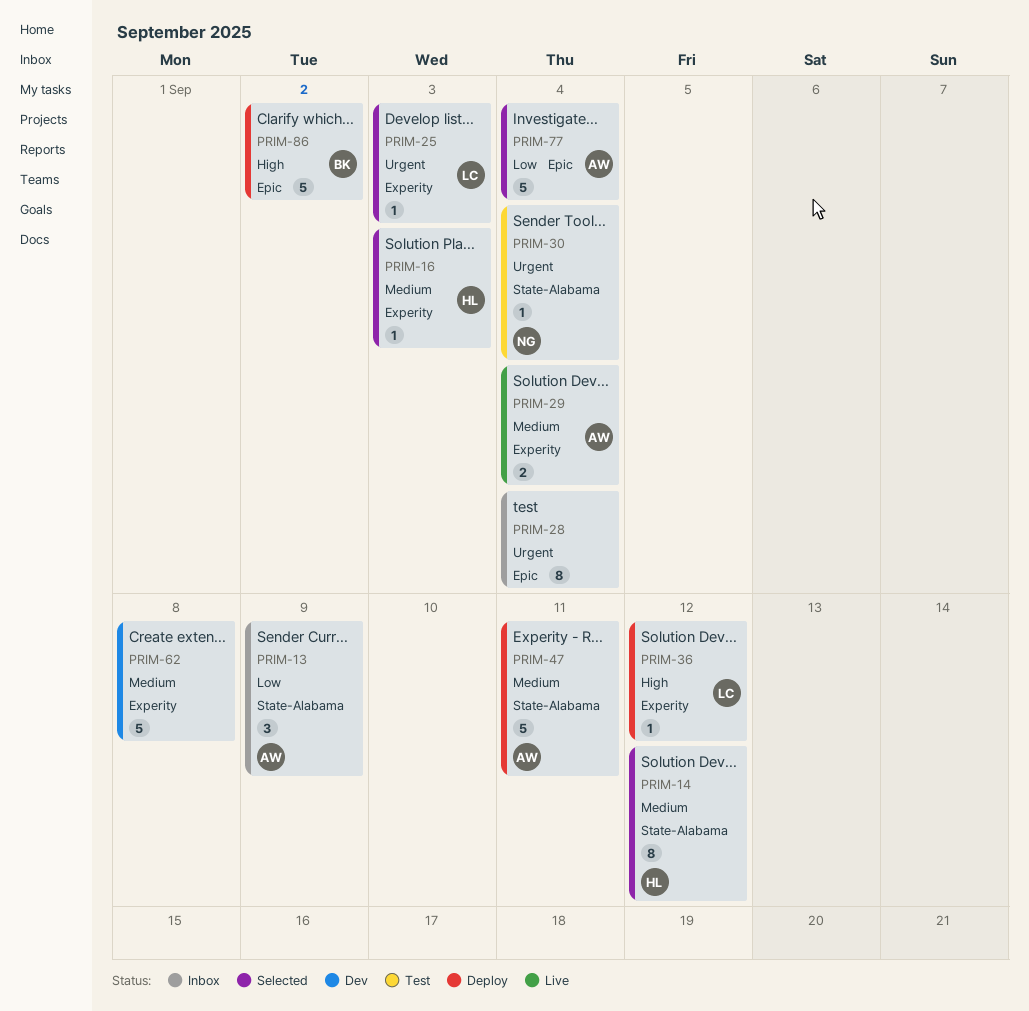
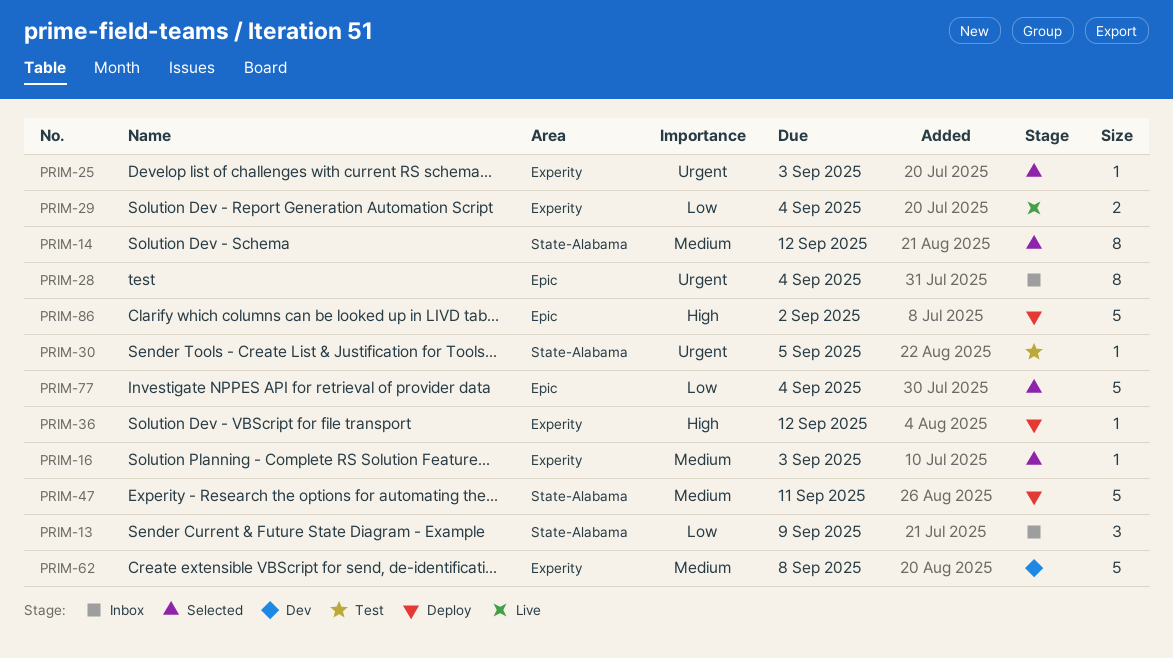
PRIM-29, priority: Medium -> Low
PRIM-30, due: Sep 4 -> Sep 5

